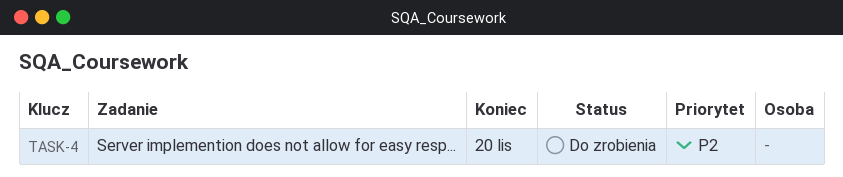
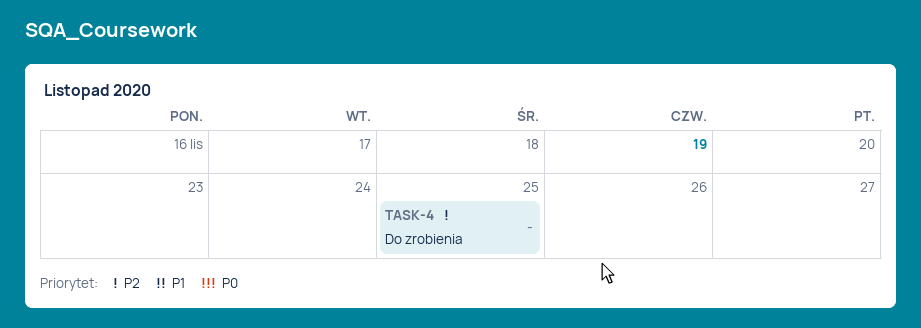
TASK-4, due: Nov 20 -> Nov 25

